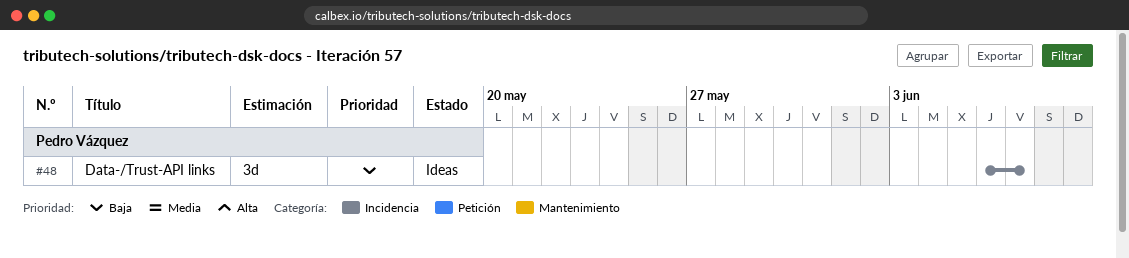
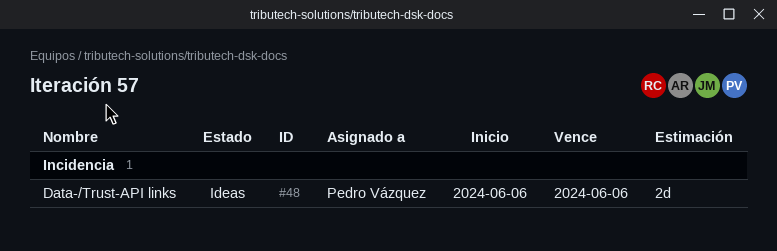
#48, estimate: 3d -> 2d
#48, due: Jun 7 -> Jun 6

